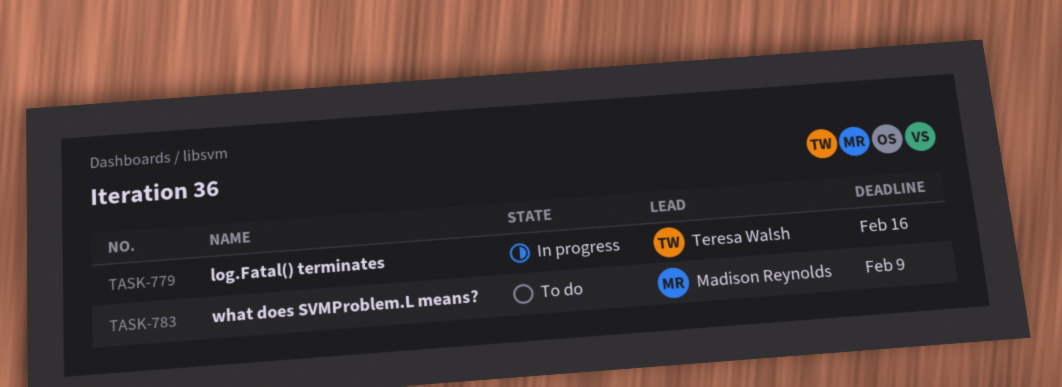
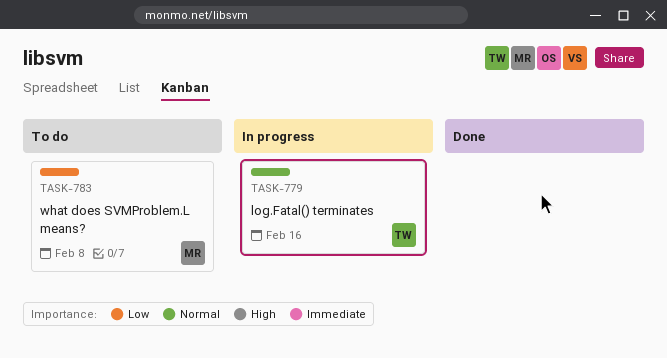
TASK-783, due: Feb 9 -> Feb 8

